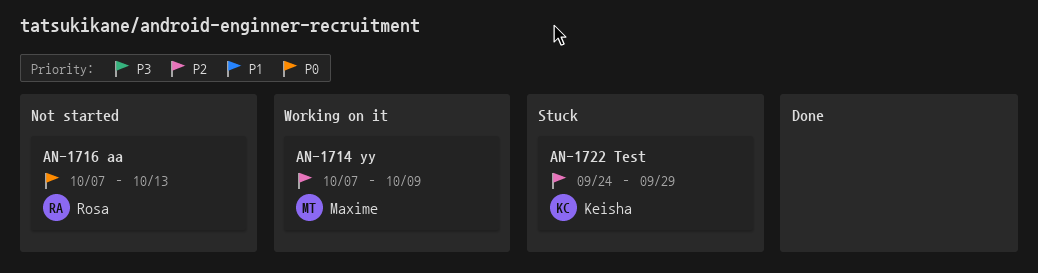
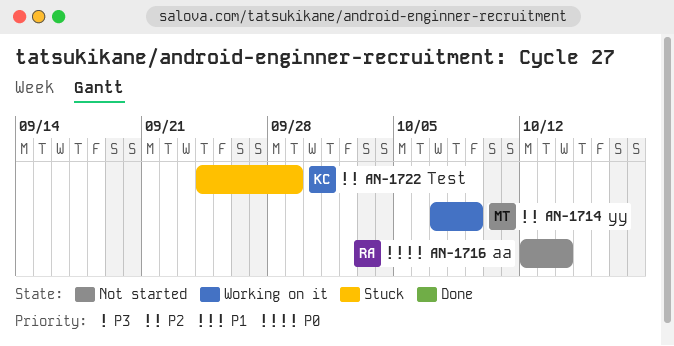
AN-1716, start: Oct 7 -> Oct 12
AN-1716, due: Oct 13 -> Oct 14

